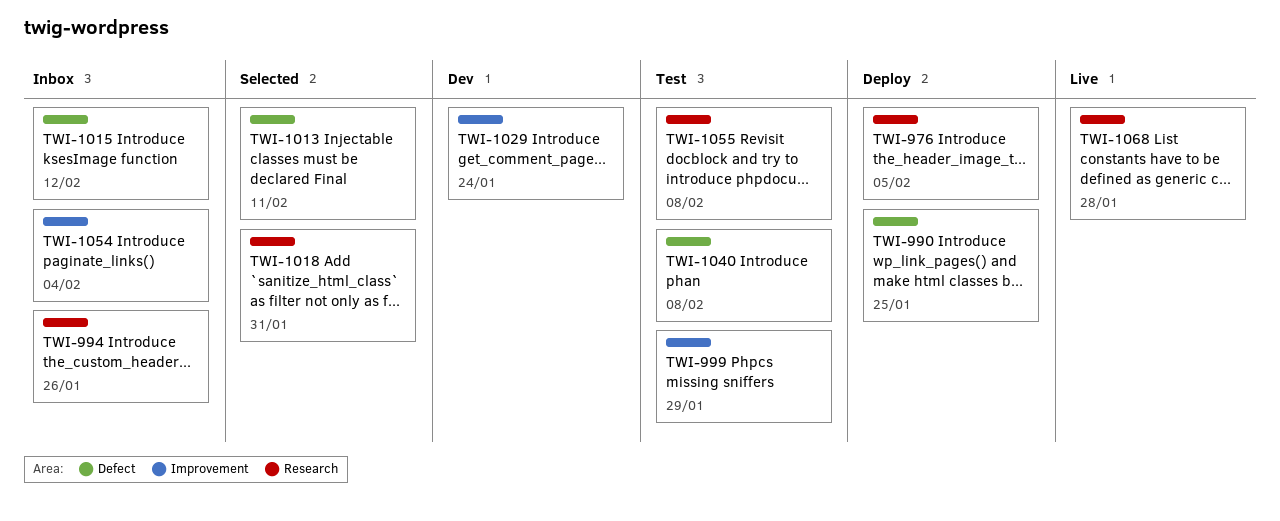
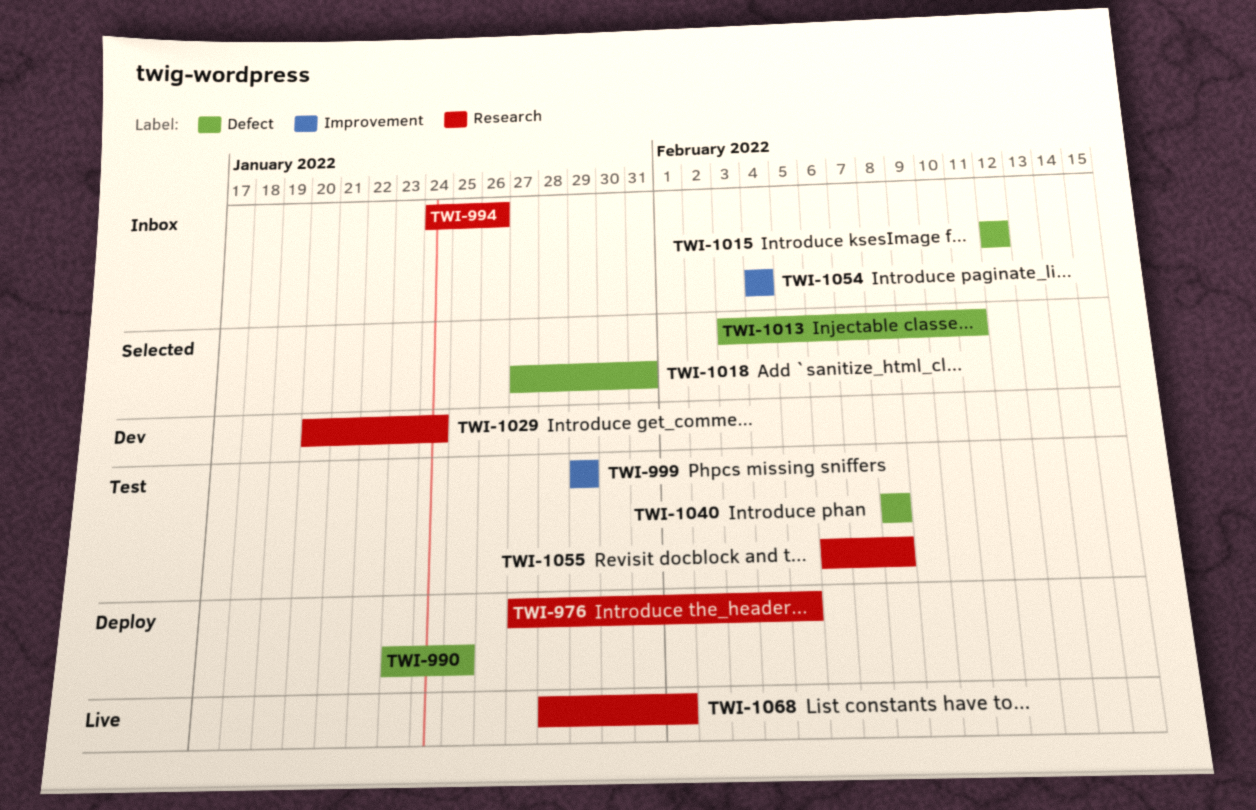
TWI-1018, label: Research -> Defect
TWI-1029, label: Improvement -> Research
TWI-1068, due: Jan 28 -> Feb 1

